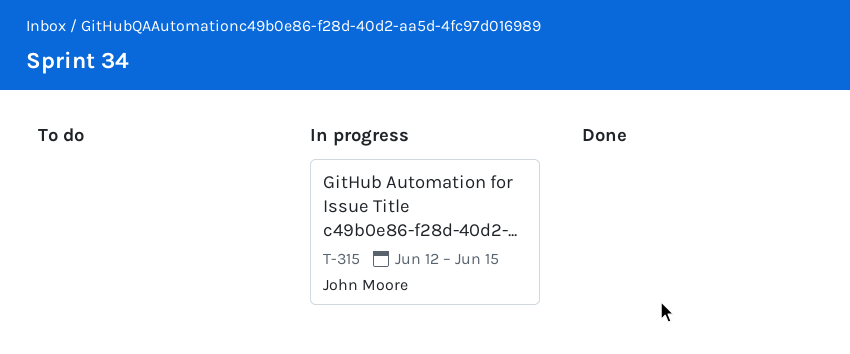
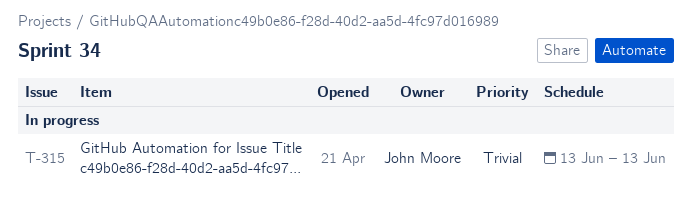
T-315, start: Jun 12 -> Jun 13
T-315, due: Jun 15 -> Jun 13

